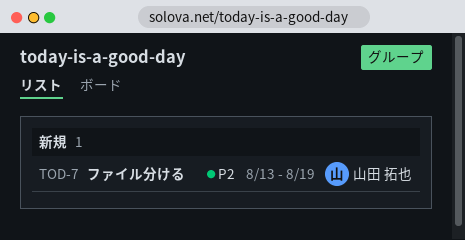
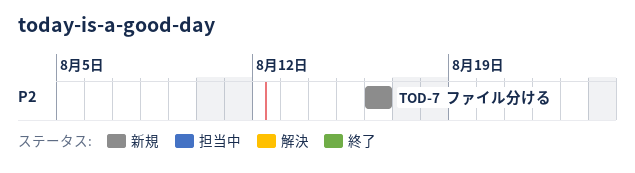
TOD-7, start: Aug 13 -> Aug 16
TOD-7, due: Aug 19 -> Aug 16

